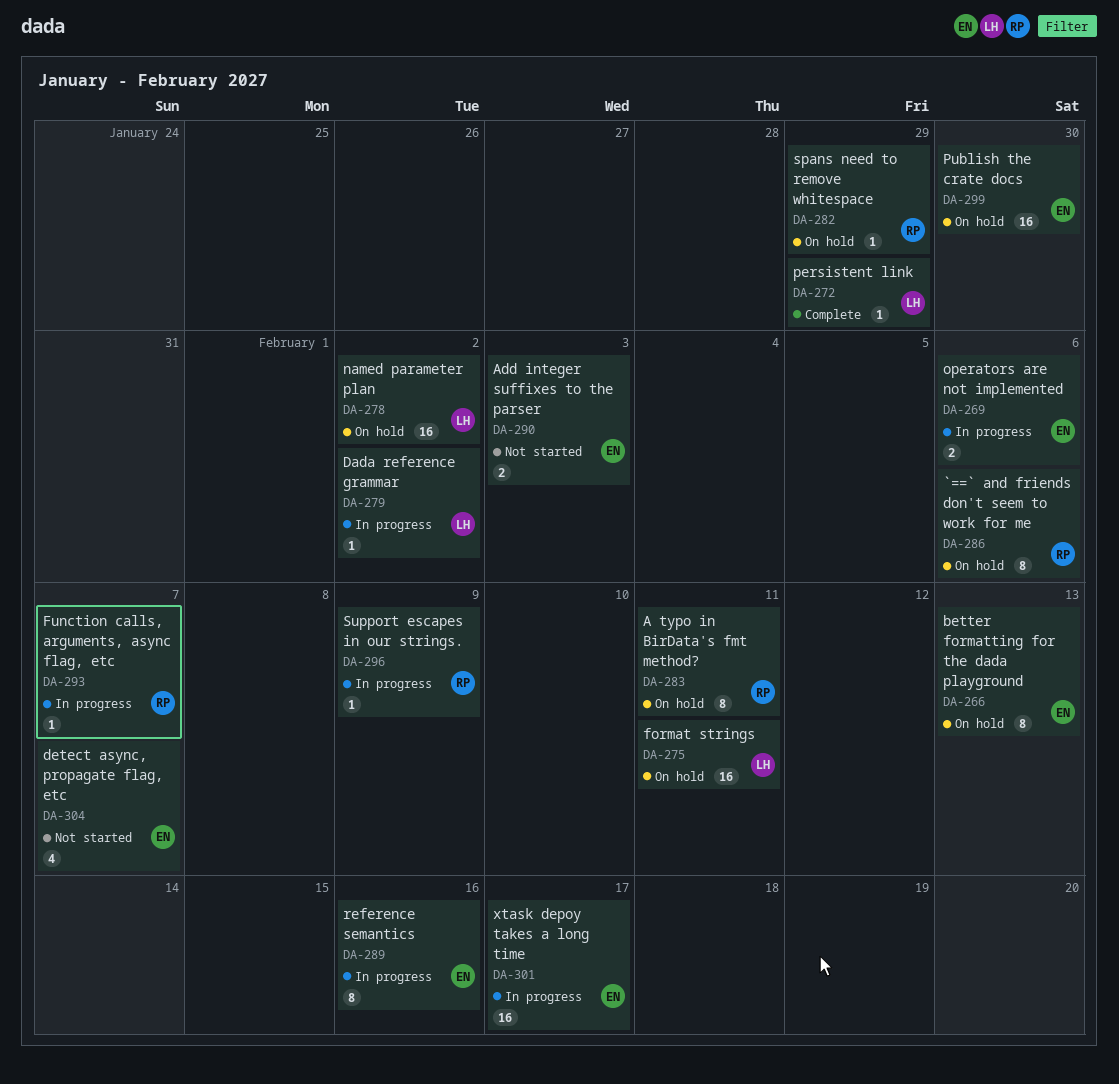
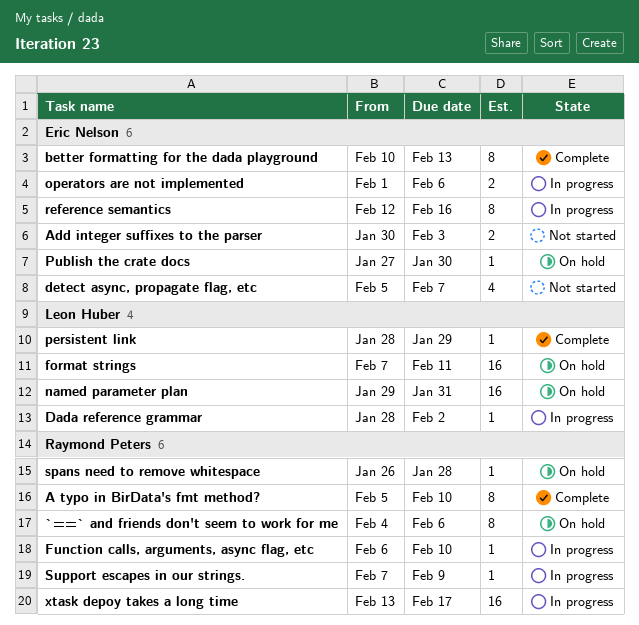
A typo in BirData's fmt method?, status: On hold -> Complete
A typo in BirData's fmt method?, due: Feb 11 -> Feb 10
better formatting for the dada playground, status: On hold -> Complete
Function calls, arguments, async flag, etc, due: Feb 7 -> Feb 10
named parameter plan, due: Feb 2 -> Jan 31
Publish the crate docs, estimate: 16 -> 1
spans need to remove whitespace, due: Jan 29 -> Jan 28
xtask depoy takes a long time, owner: Eric Nelson -> Raymond Peters

